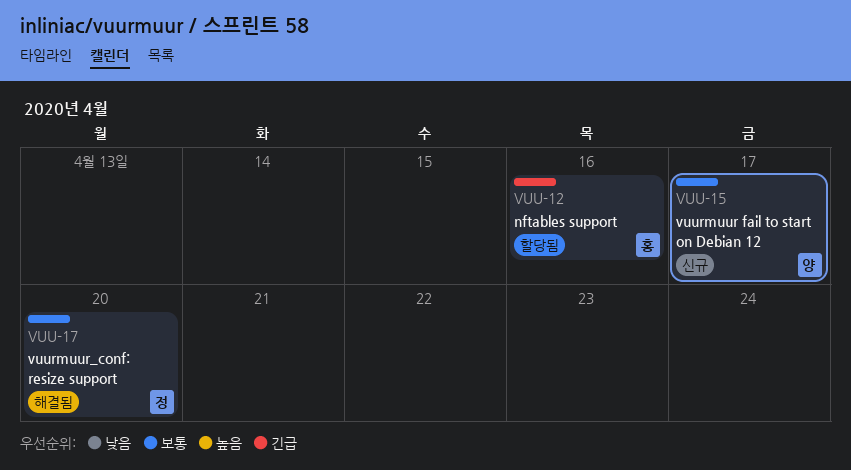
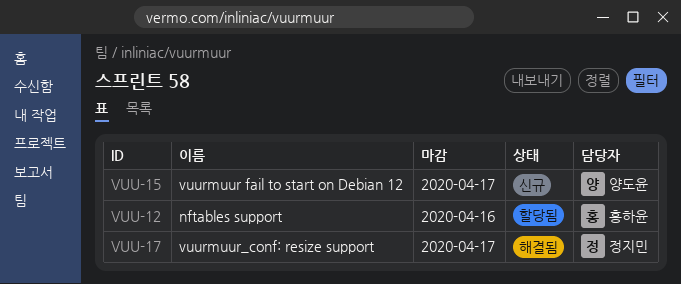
VUU-17, due: Apr 20 -> Apr 17

